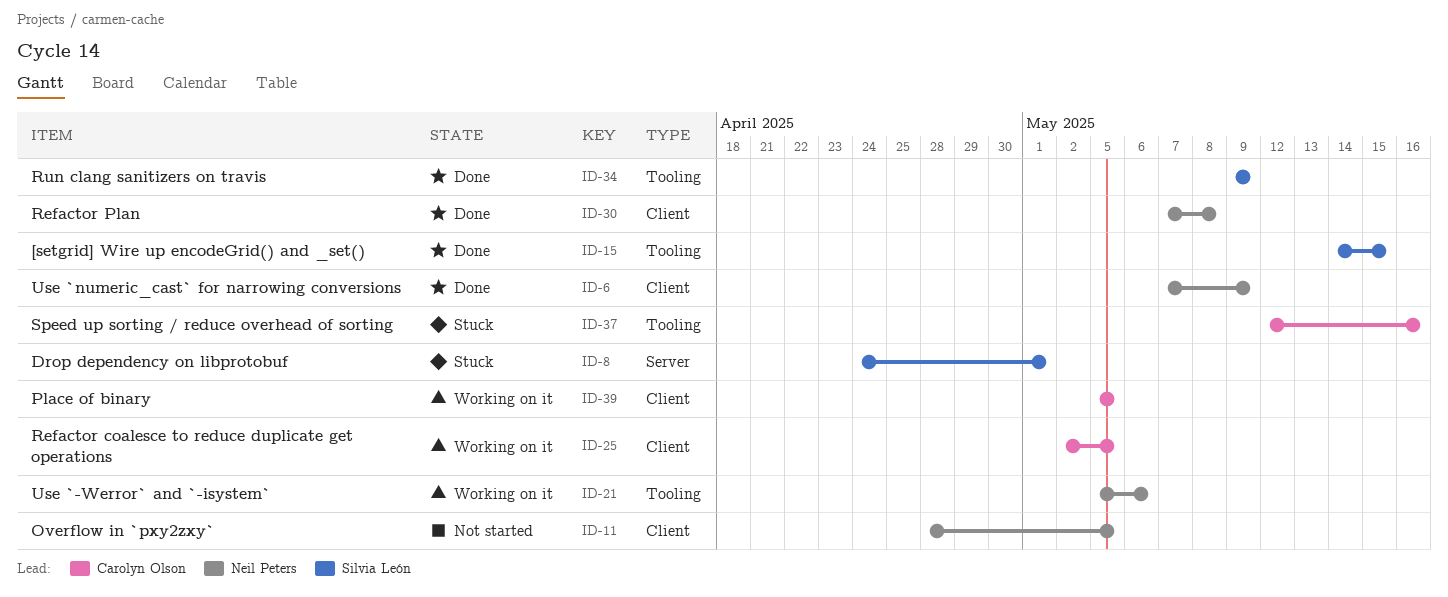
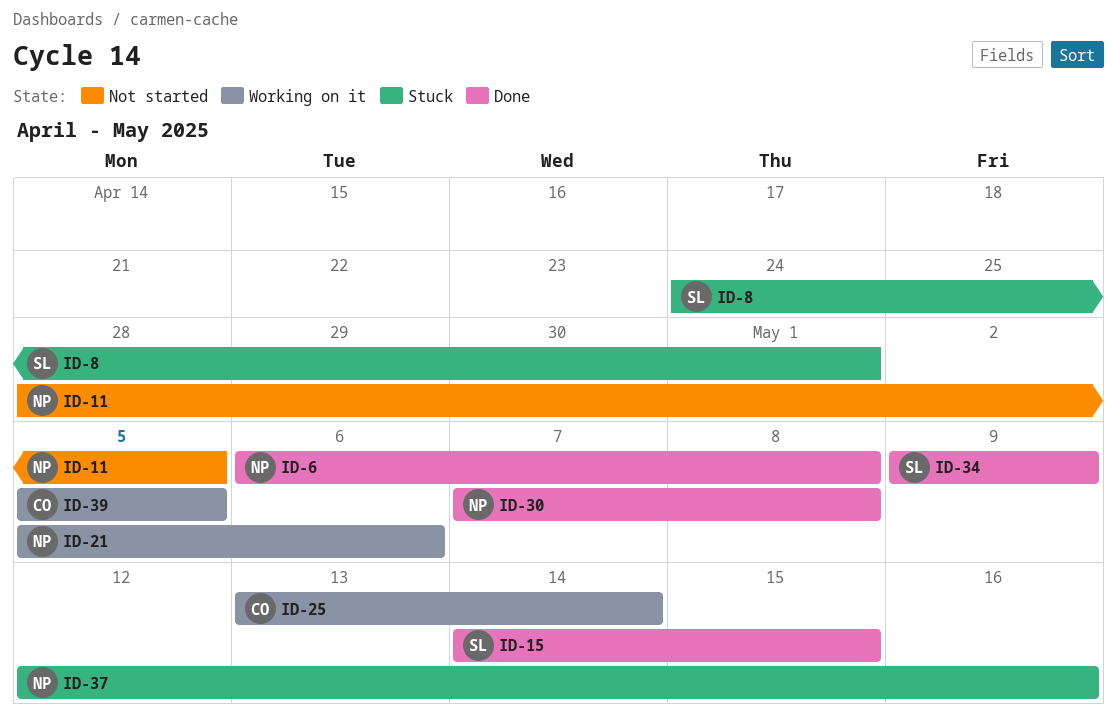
ID-6, start: May 7 -> May 6
ID-6, due: May 9 -> May 8
ID-25, start: May 2 -> May 13
ID-25, due: May 5 -> May 14
ID-37, owner: Carolyn Olson -> Neil Peters

